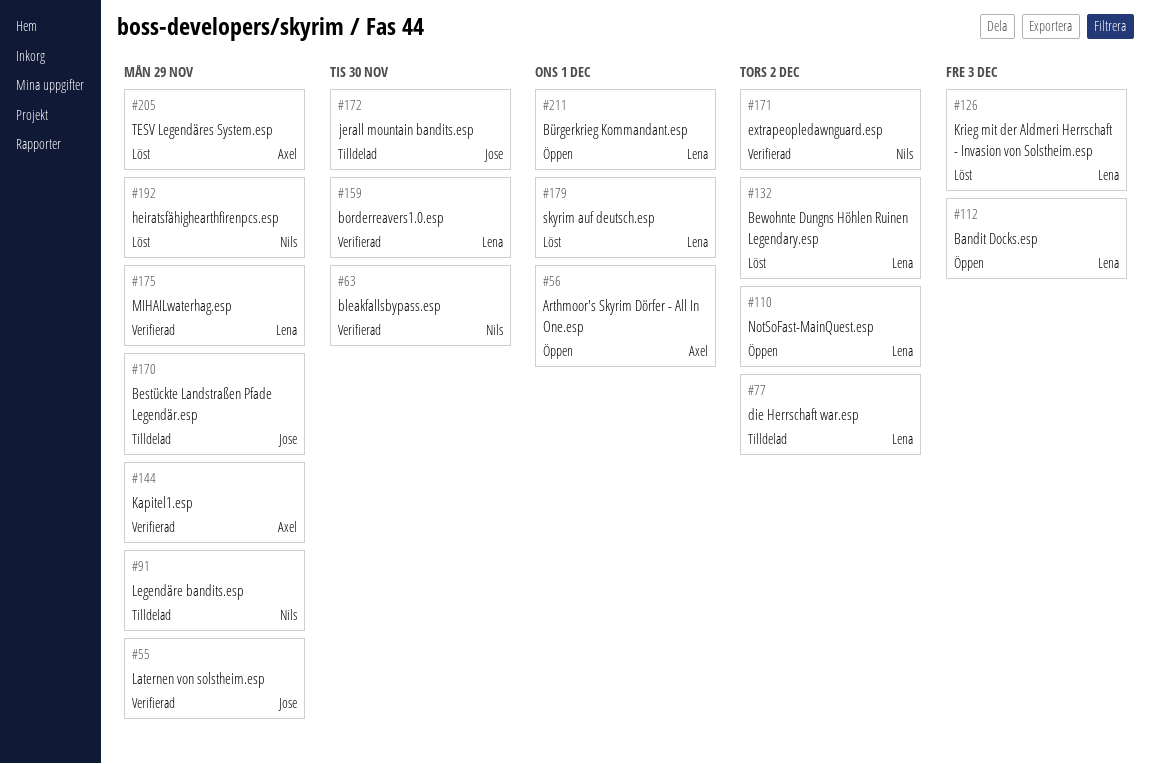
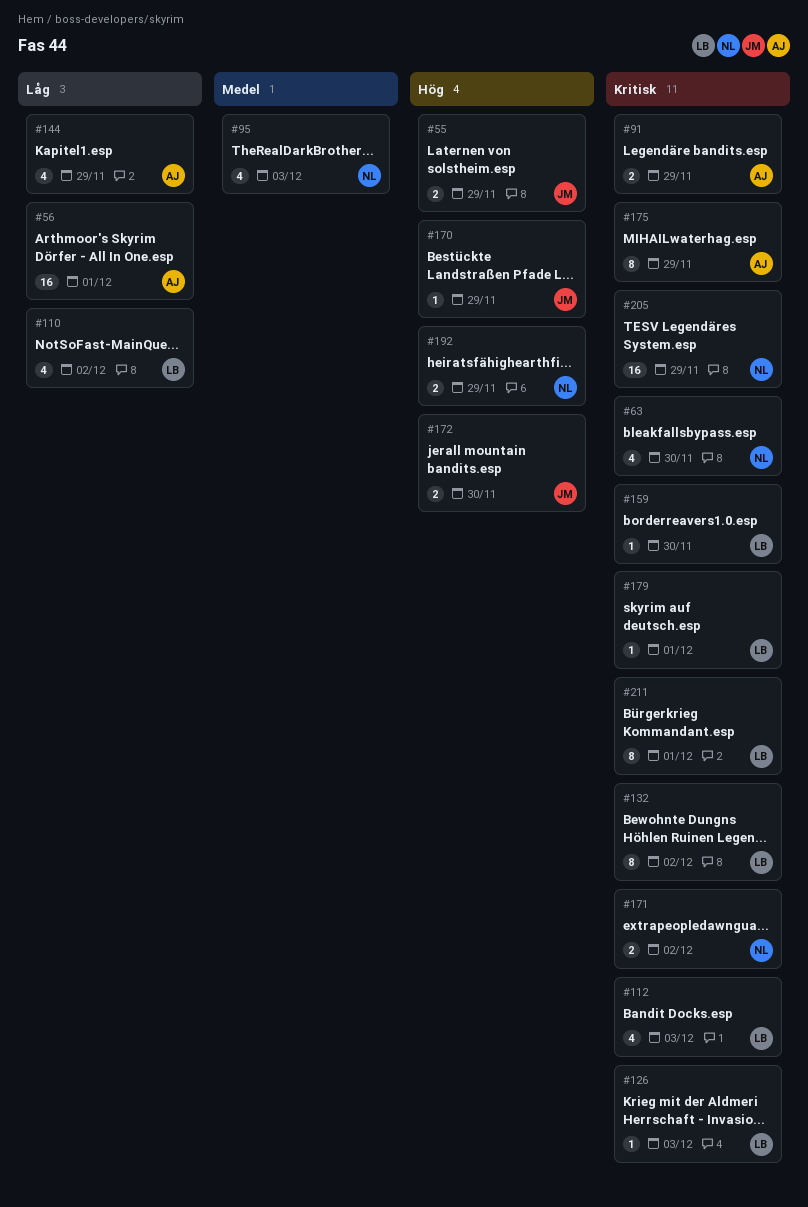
#77: present -> none
#91, owner: Nils -> Axel
#95: none -> present
#175, owner: Lena -> Axel
#205, owner: Axel -> Nils

